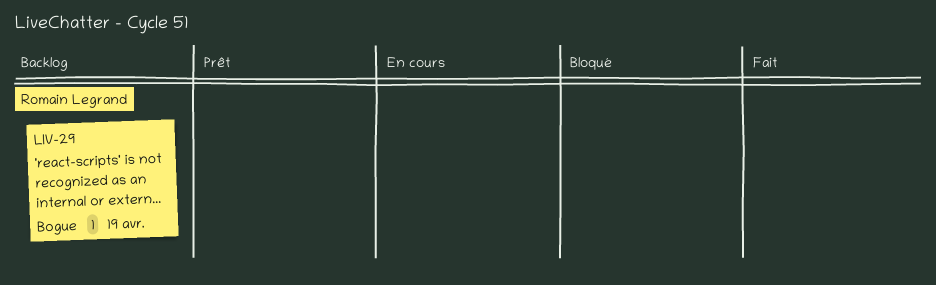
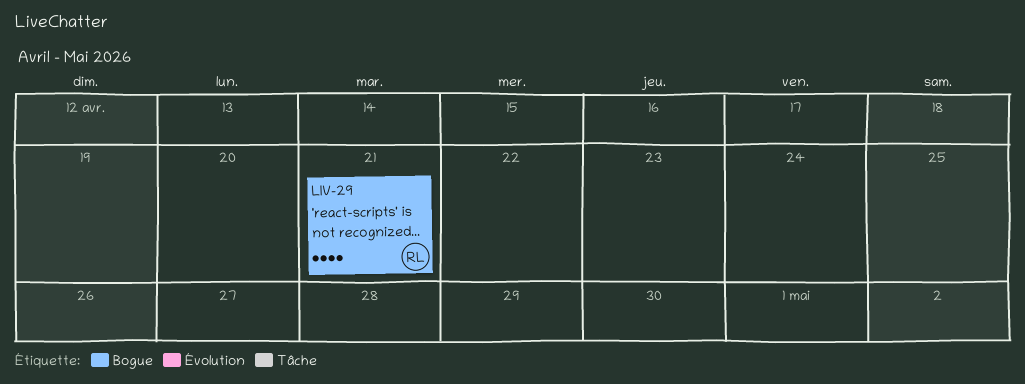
LIV-29, estimate: 1 -> 4
LIV-29, due: Apr 19 -> Apr 21

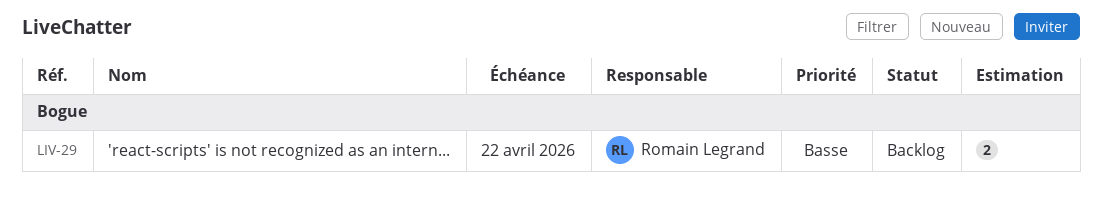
LIV-29, estimate: 4 -> 2
LIV-29, due: Apr 21 -> Apr 22

